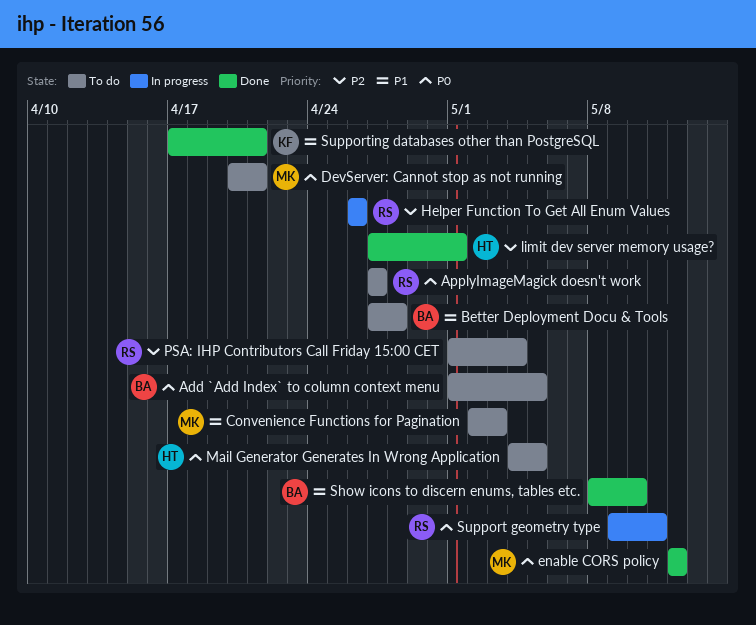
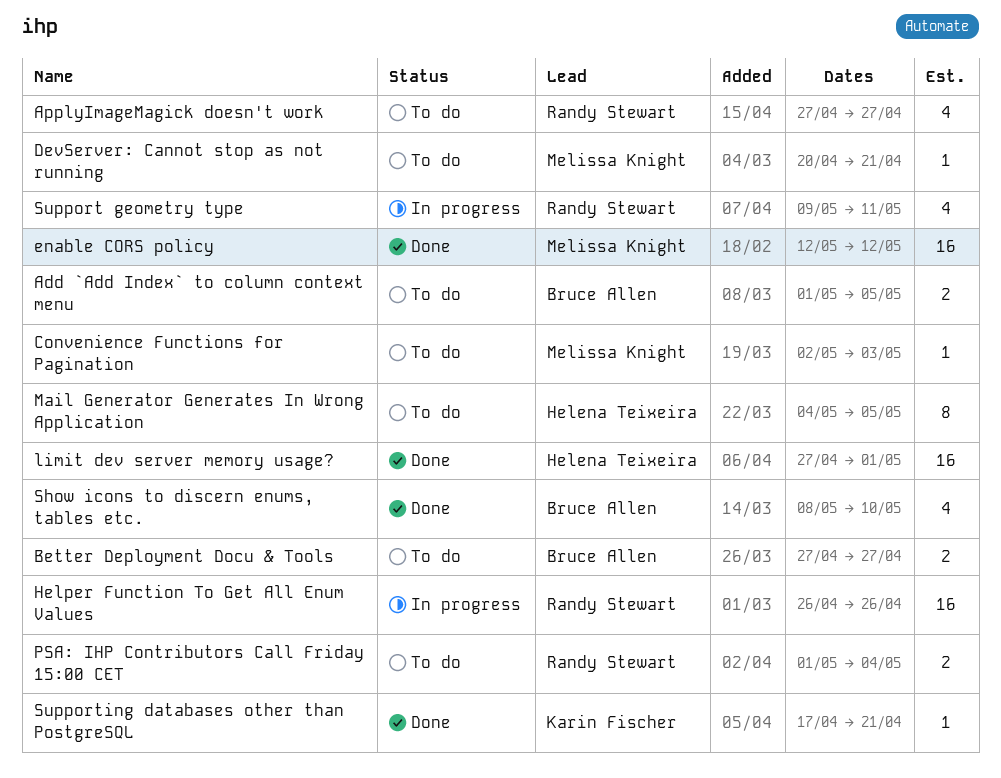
Better Deployment Docu & Tools, due: Apr 28 -> Apr 27

